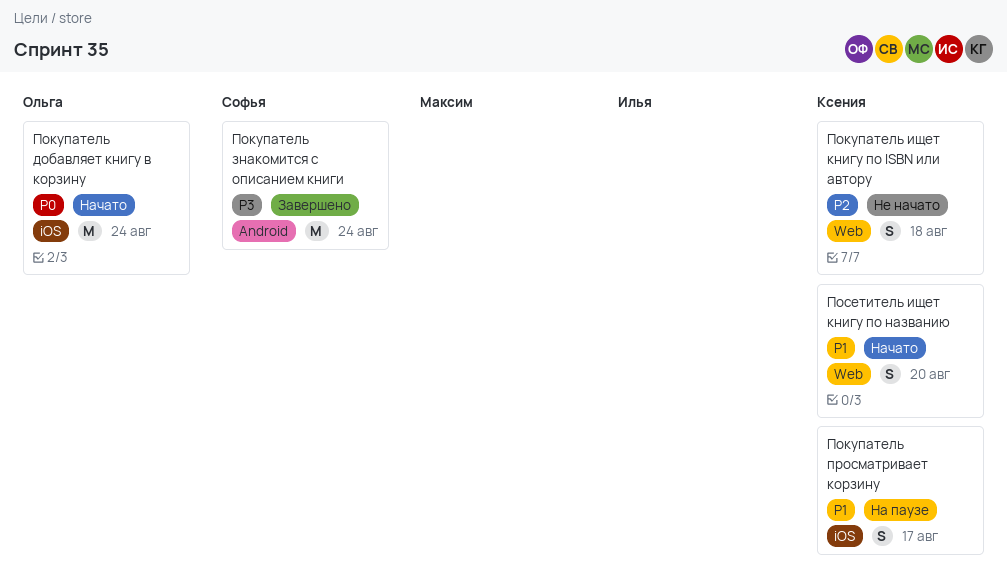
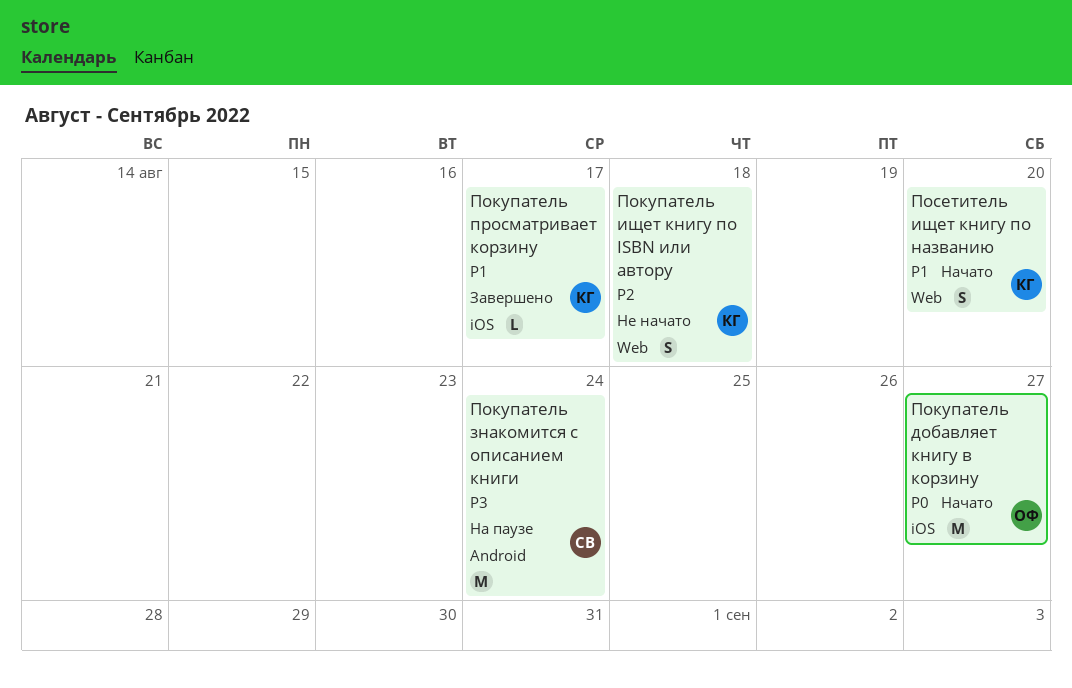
Покупатель добавляет книгу в корзину, due: Aug 24 -> Aug 27
Покупатель знакомится с описанием книги, status: Завершено -> На паузе
Покупатель просматривает корзину, status: На паузе -> Завершено
Покупатель просматривает корзину, estimate: S -> L

